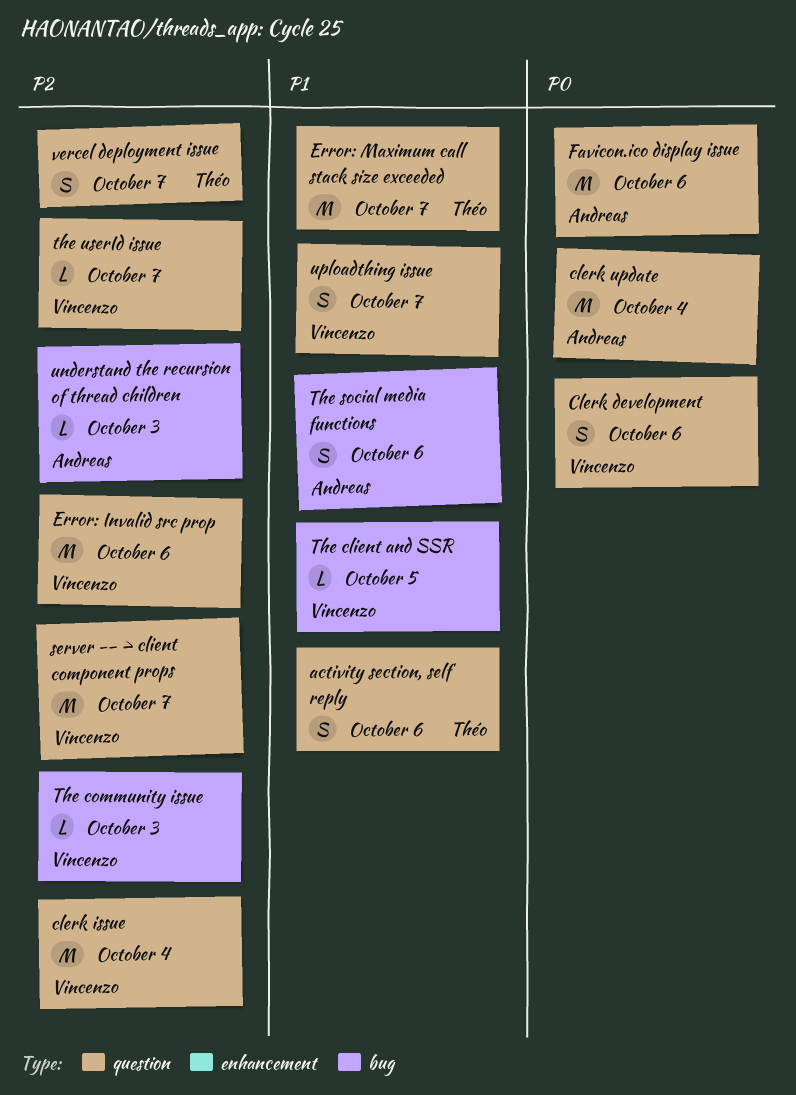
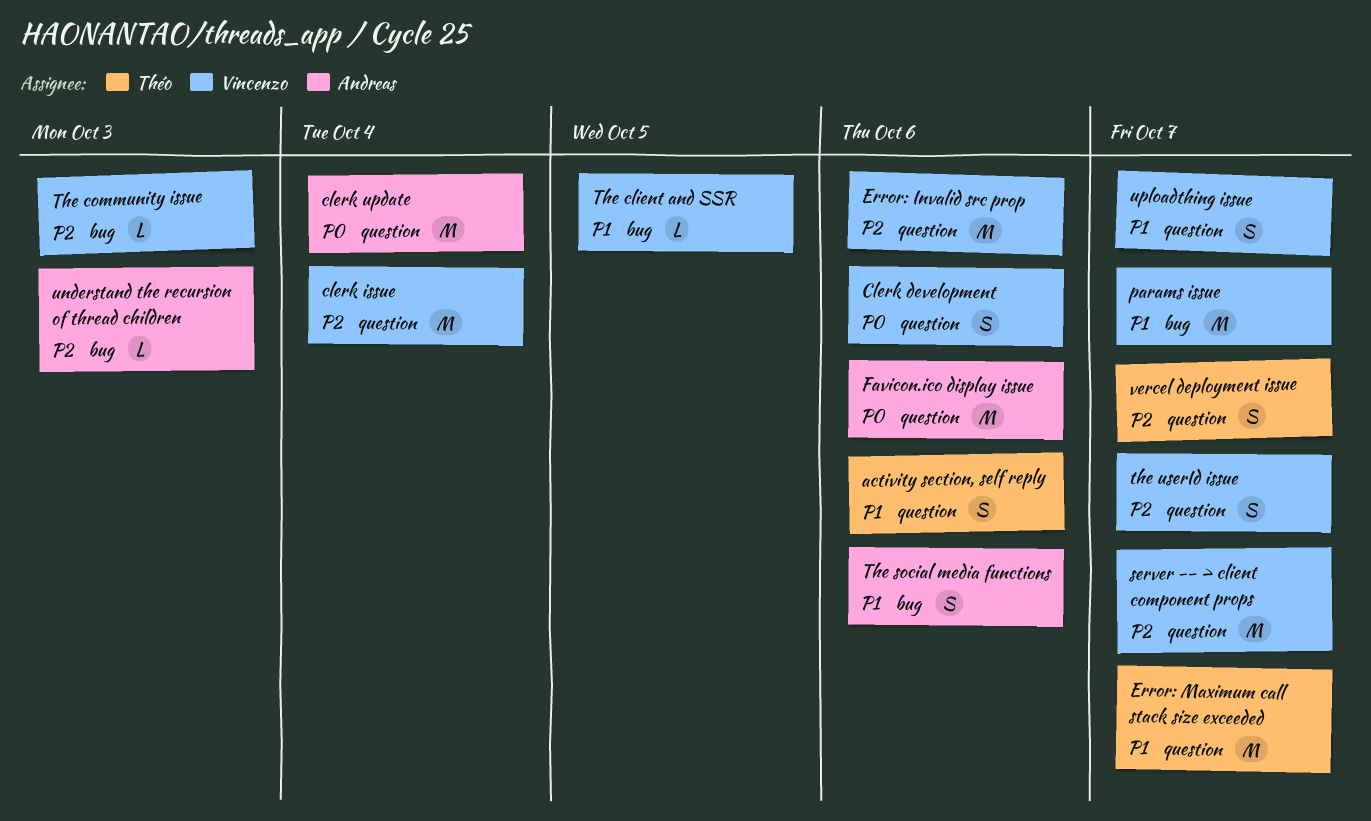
params issue: none -> present
the userId issue, estimate: L -> S

